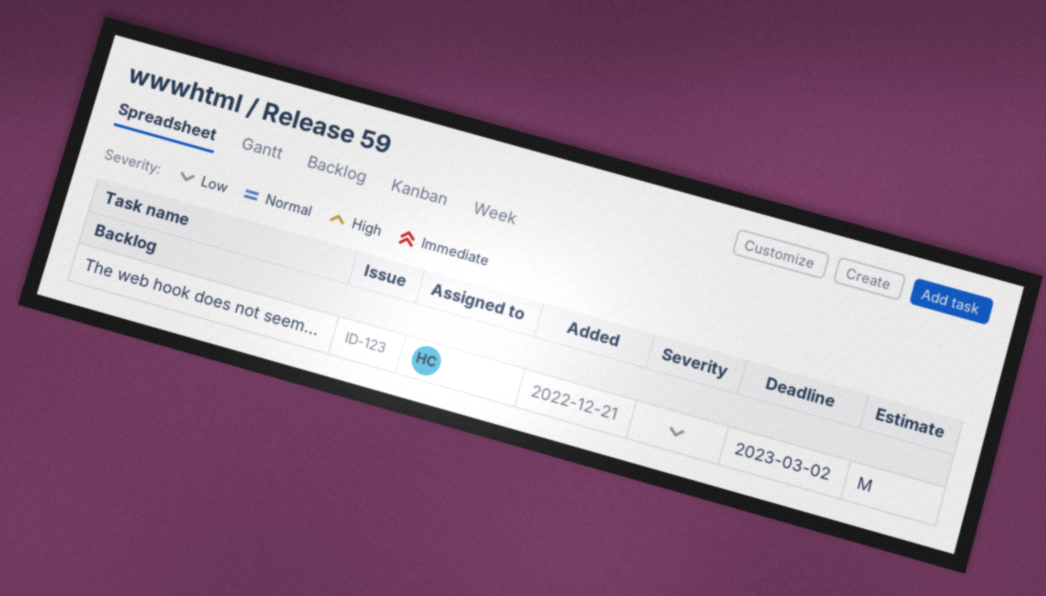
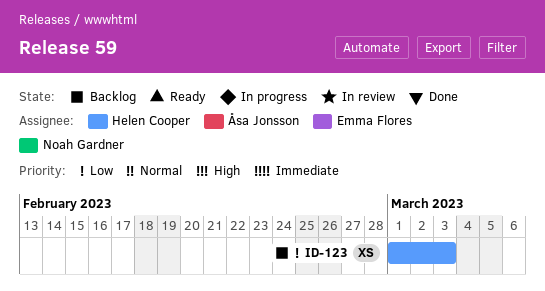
ID-123, estimate: M -> XS
ID-123, due: Mar 2 -> Mar 3

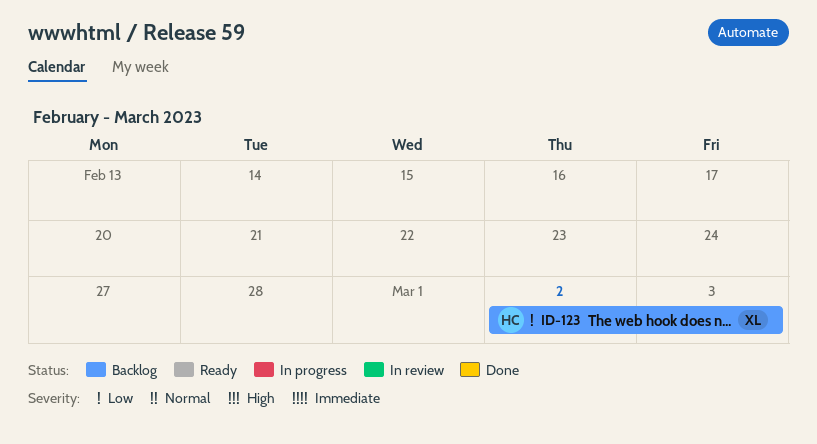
ID-123, estimate: XS -> XL
ID-123, start: Mar 1 -> Mar 2

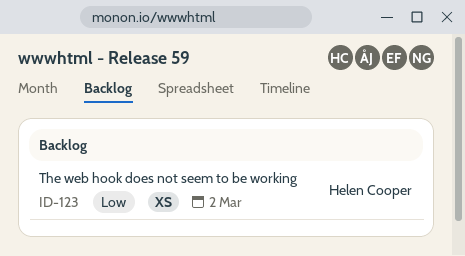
ID-123, estimate: XL -> XS
ID-123, due: Mar 3 -> Mar 2

